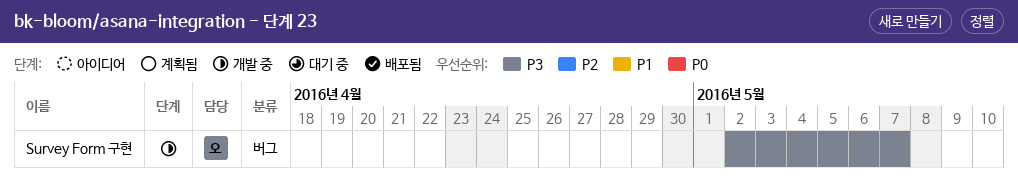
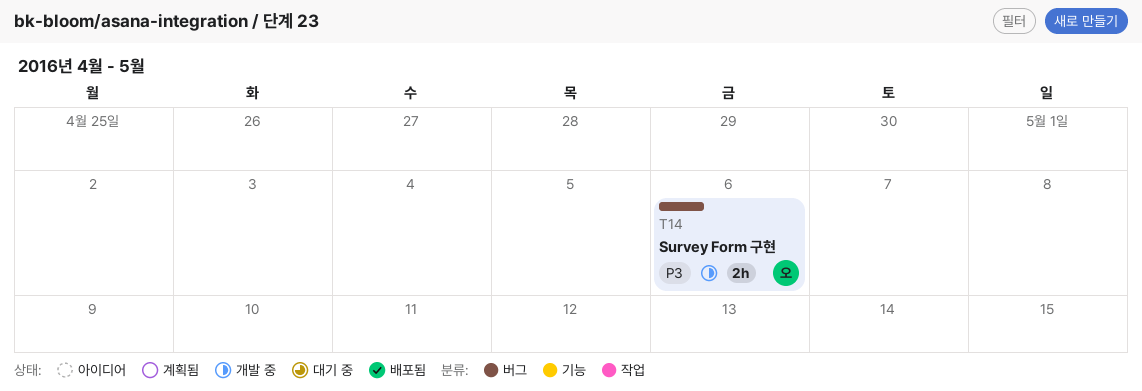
Survey Form 구현, due: May 7 -> May 6

